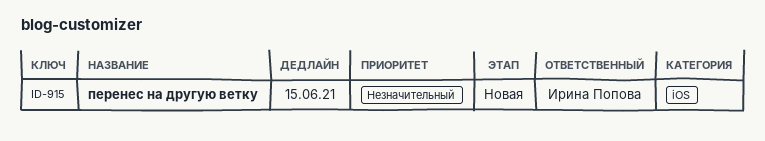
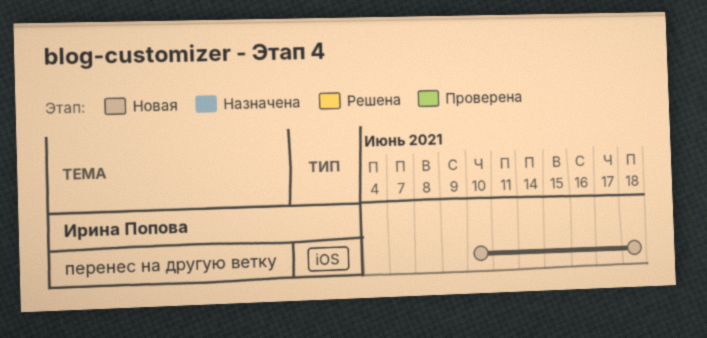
перенес на другую ветку, due: Jun 15 -> Jun 18

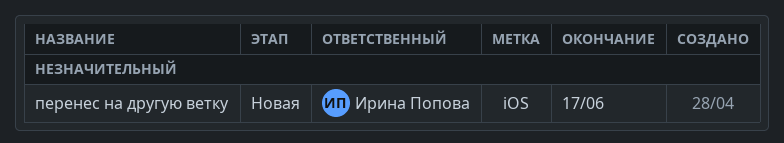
перенес на другую ветку, due: Jun 18 -> Jun 17

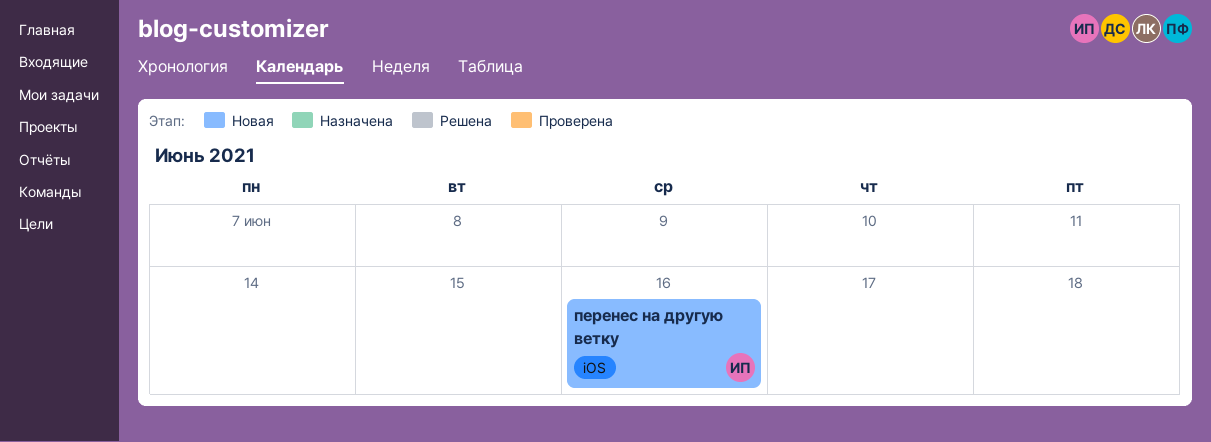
перенес на другую ветку, due: Jun 17 -> Jun 16

